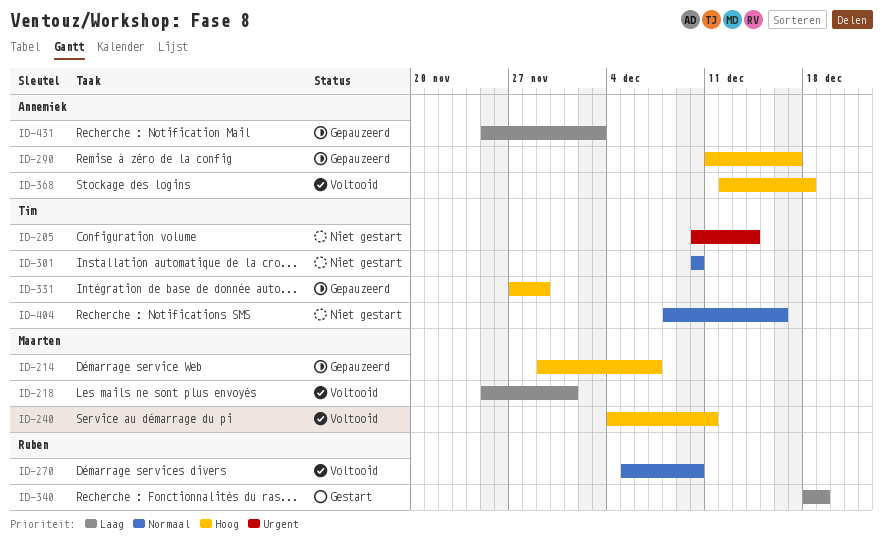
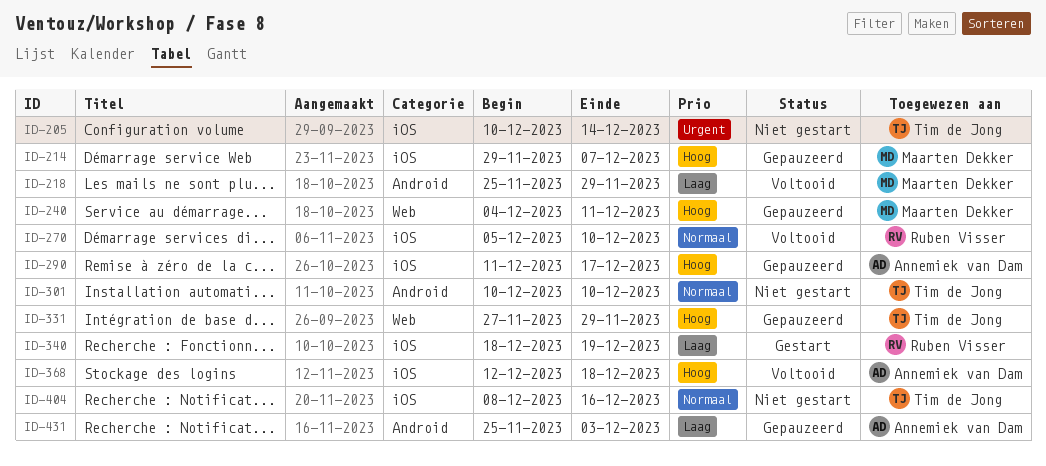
ID-218, due: Dec 1 -> Nov 29
ID-240, status: Voltooid -> Gepauzeerd

